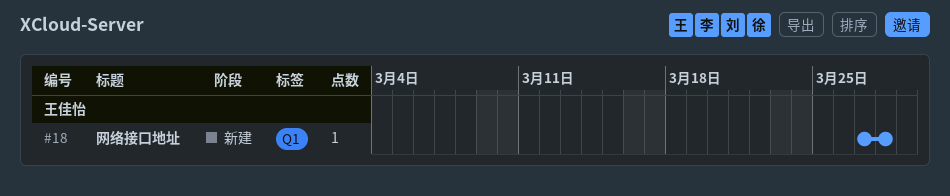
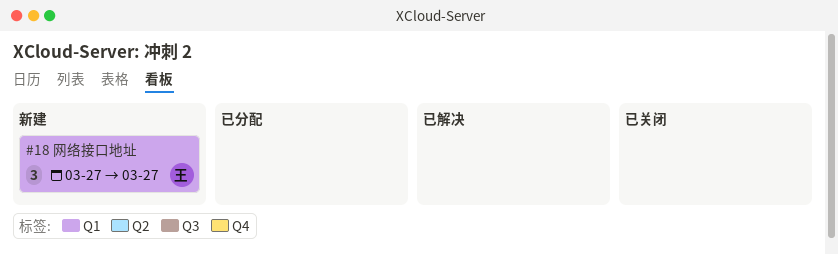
#18, estimate: 1 -> 3
#18, due: Mar 28 -> Mar 27

